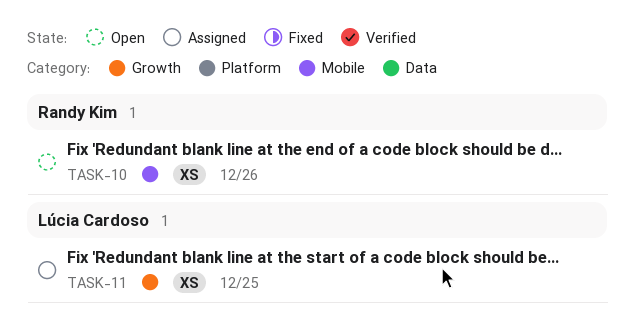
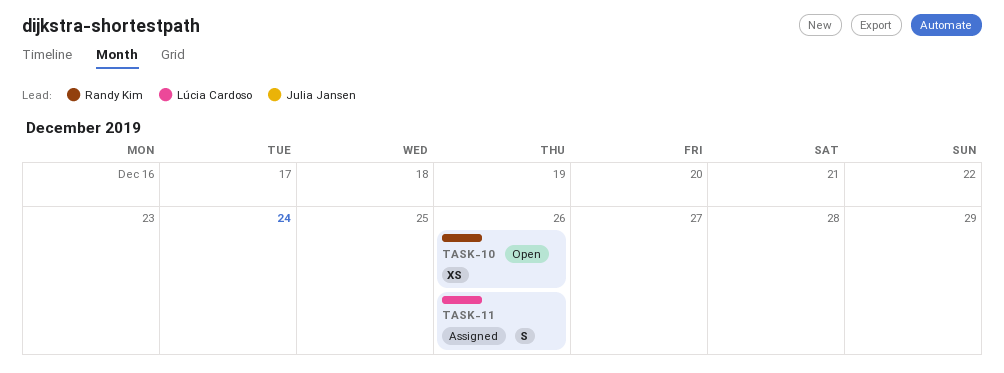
TASK-11, estimate: XS -> S
TASK-11, due: Dec 25 -> Dec 26

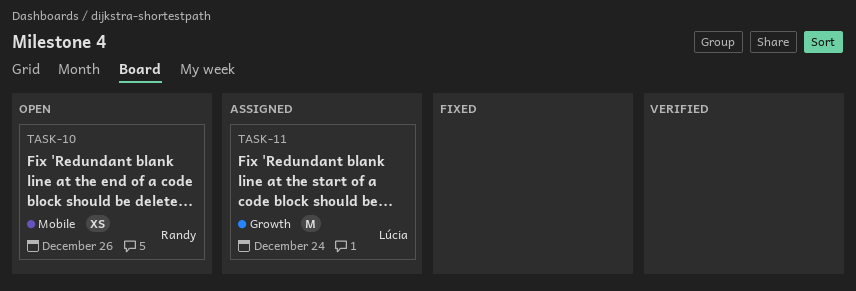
TASK-11, estimate: S -> M
TASK-11, due: Dec 26 -> Dec 24

